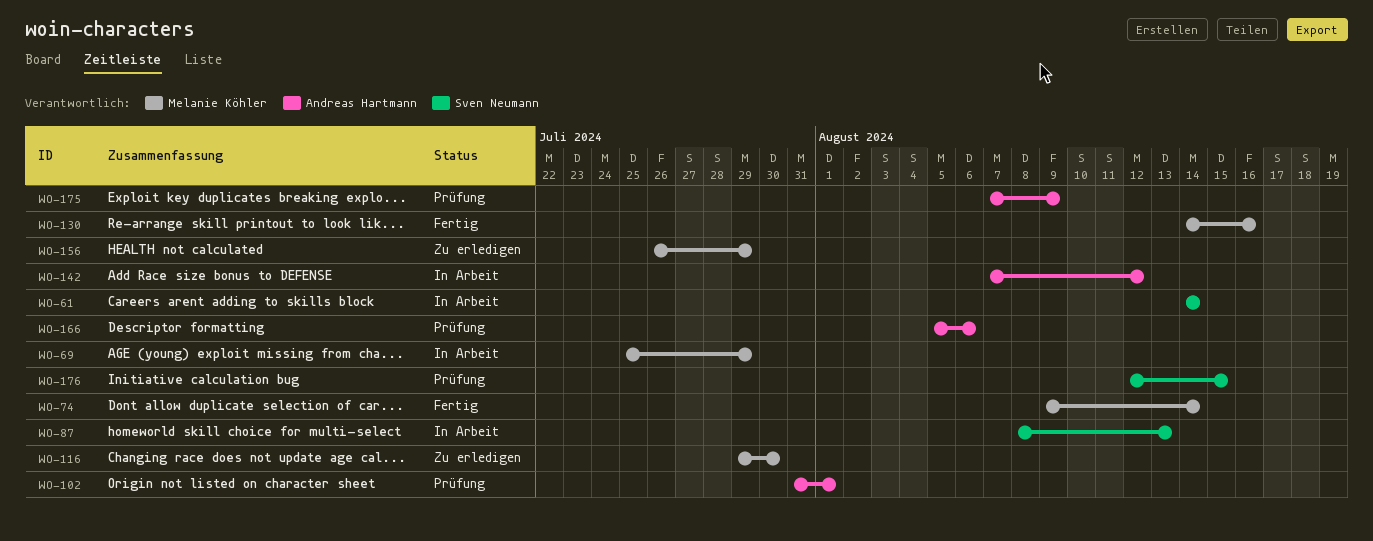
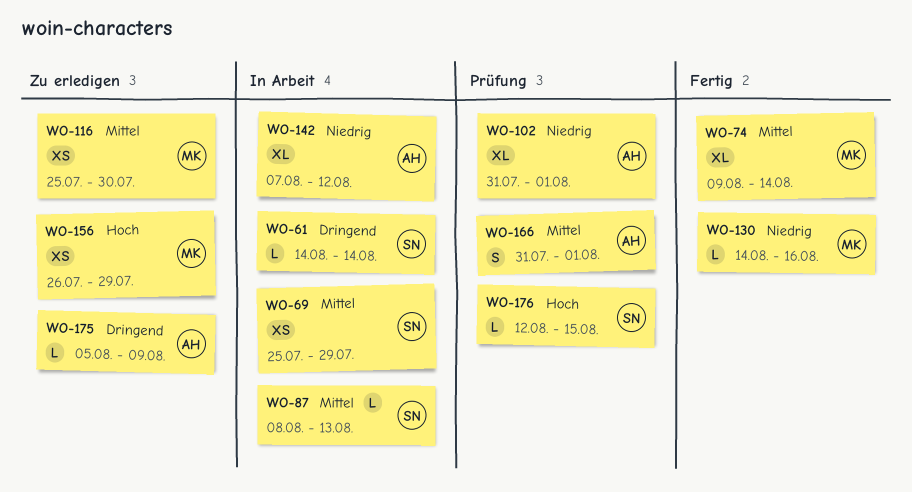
WO-69, owner: Melanie Köhler -> Sven Neumann
WO-116, start: Jul 29 -> Jul 25
WO-166, start: Aug 5 -> Jul 31
WO-166, due: Aug 6 -> Aug 1
WO-175, status: Prüfung -> Zu erledigen
WO-175, start: Aug 7 -> Aug 5

